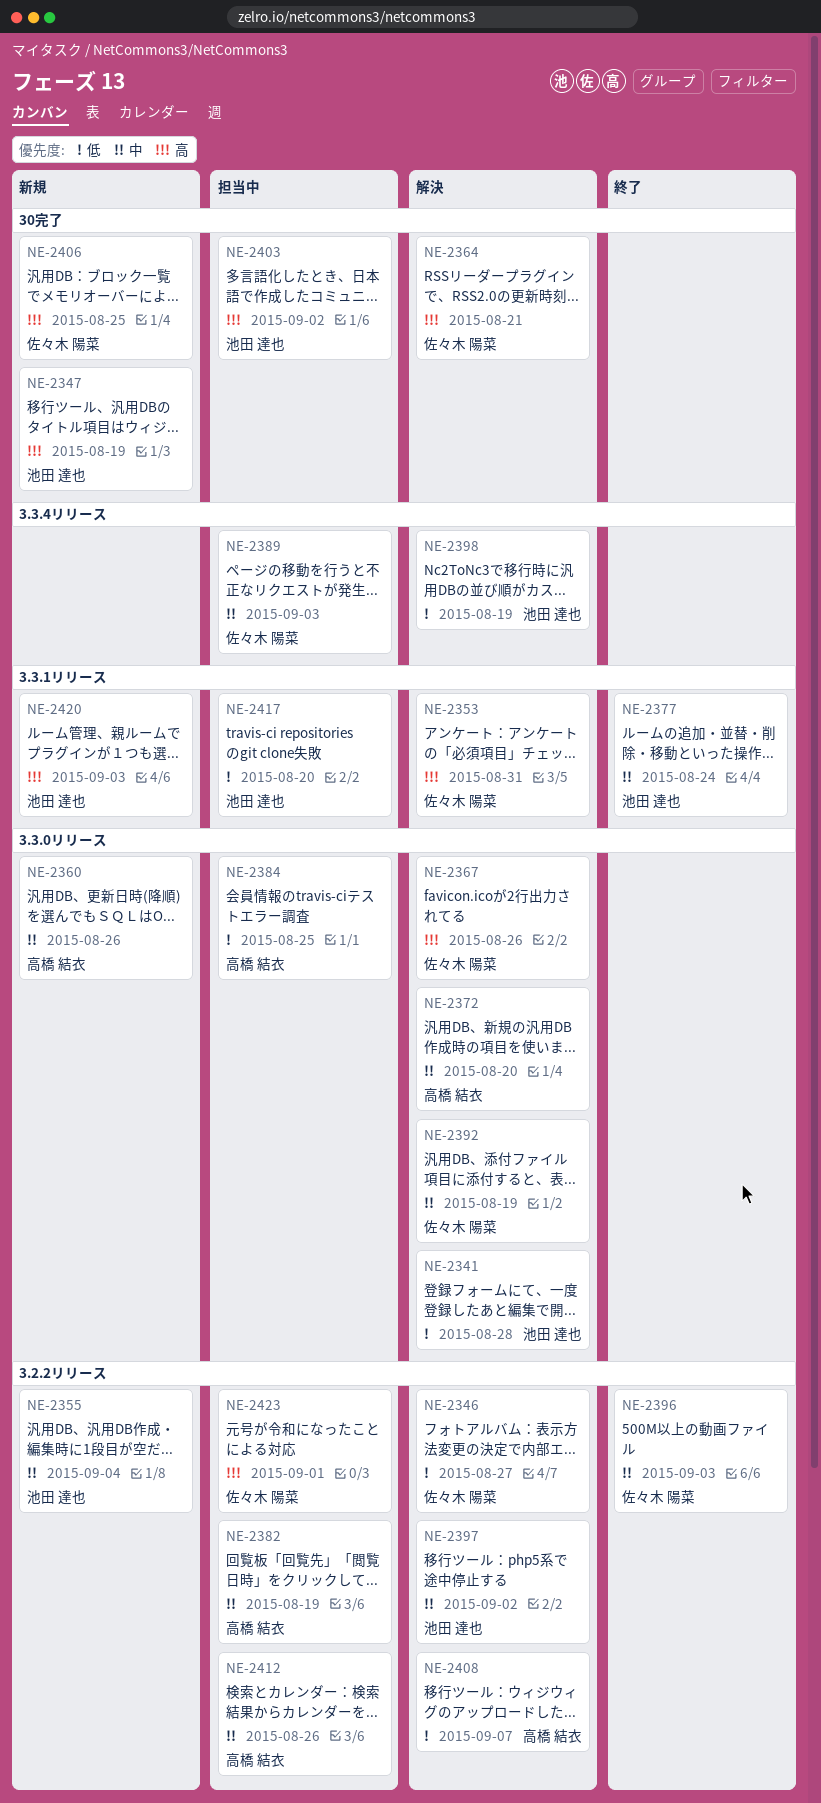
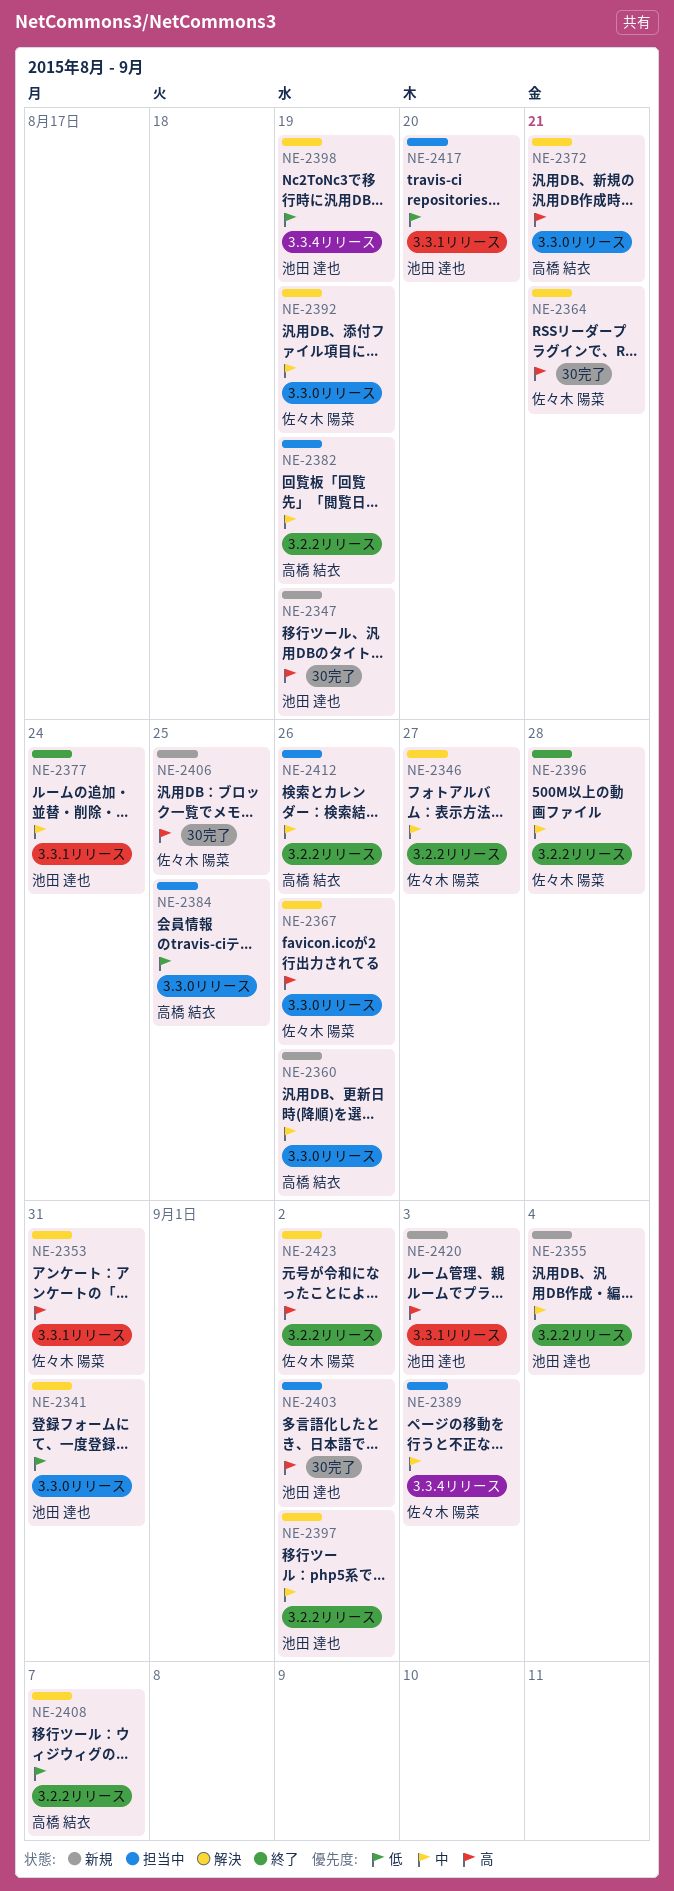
NE-2341, due: Aug 28 -> Aug 31
NE-2346, priority: 低 -> 中
NE-2372, priority: 中 -> 高
NE-2372, due: Aug 20 -> Aug 21
NE-2396, due: Sep 3 -> Aug 28
NE-2423, status: 担当中 -> 解決
NE-2423, due: Sep 1 -> Sep 2

